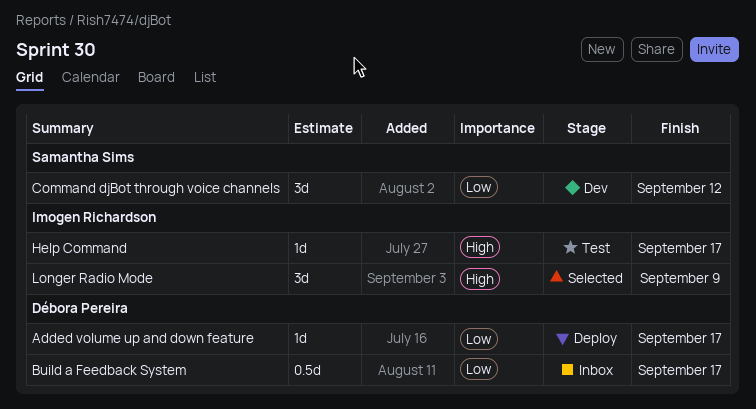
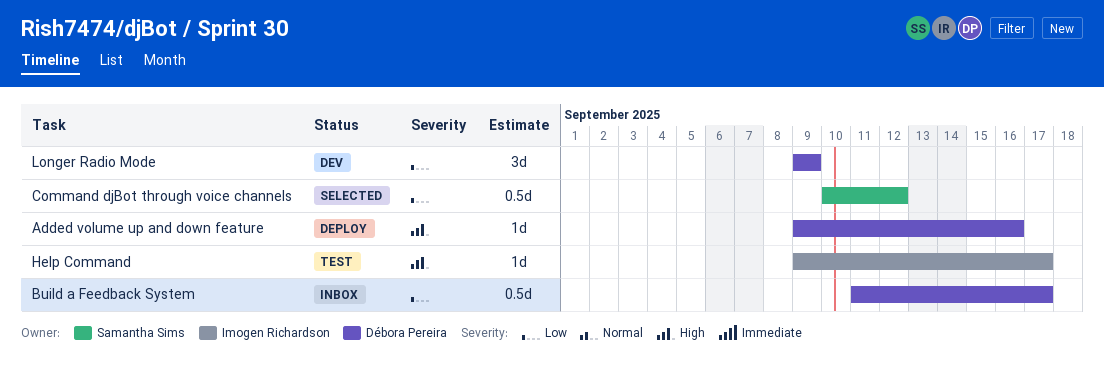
Added volume up and down feature, priority: Low -> High
Added volume up and down feature, due: Sep 17 -> Sep 16
Command djBot through voice channels, status: Dev -> Selected
Command djBot through voice channels, estimate: 3d -> 0.5d
Longer Radio Mode, status: Selected -> Dev
Longer Radio Mode, owner: Imogen Richardson -> Débora Pereira
Longer Radio Mode, priority: High -> Low

